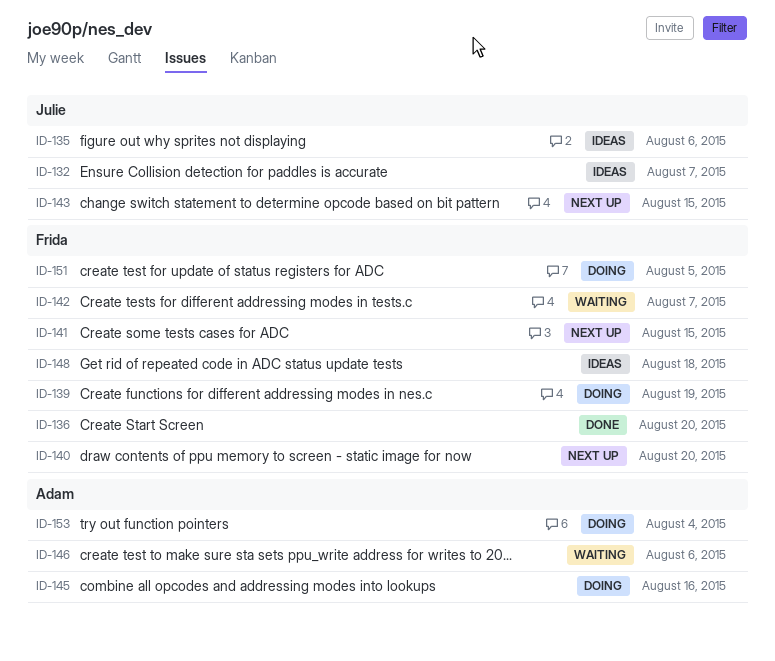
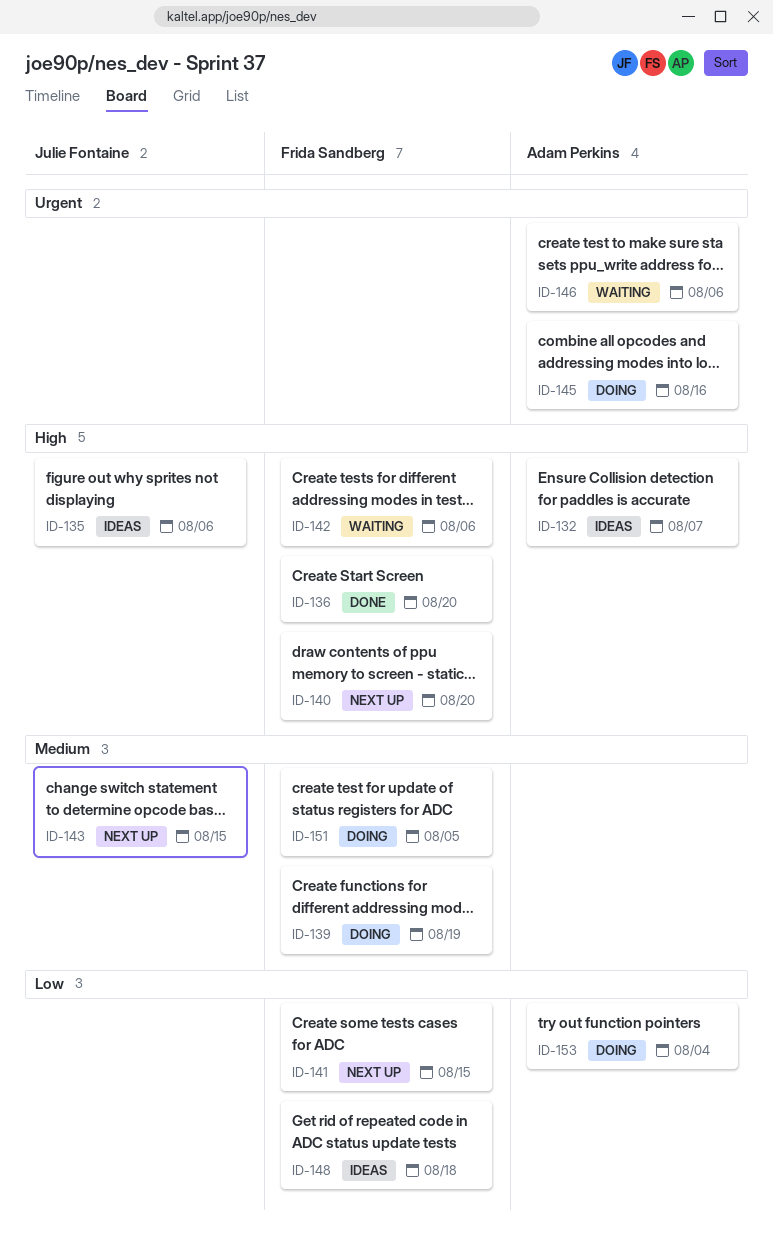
ID-132, owner: Julie Fontaine -> Adam Perkins
ID-142, due: Aug 7 -> Aug 6

